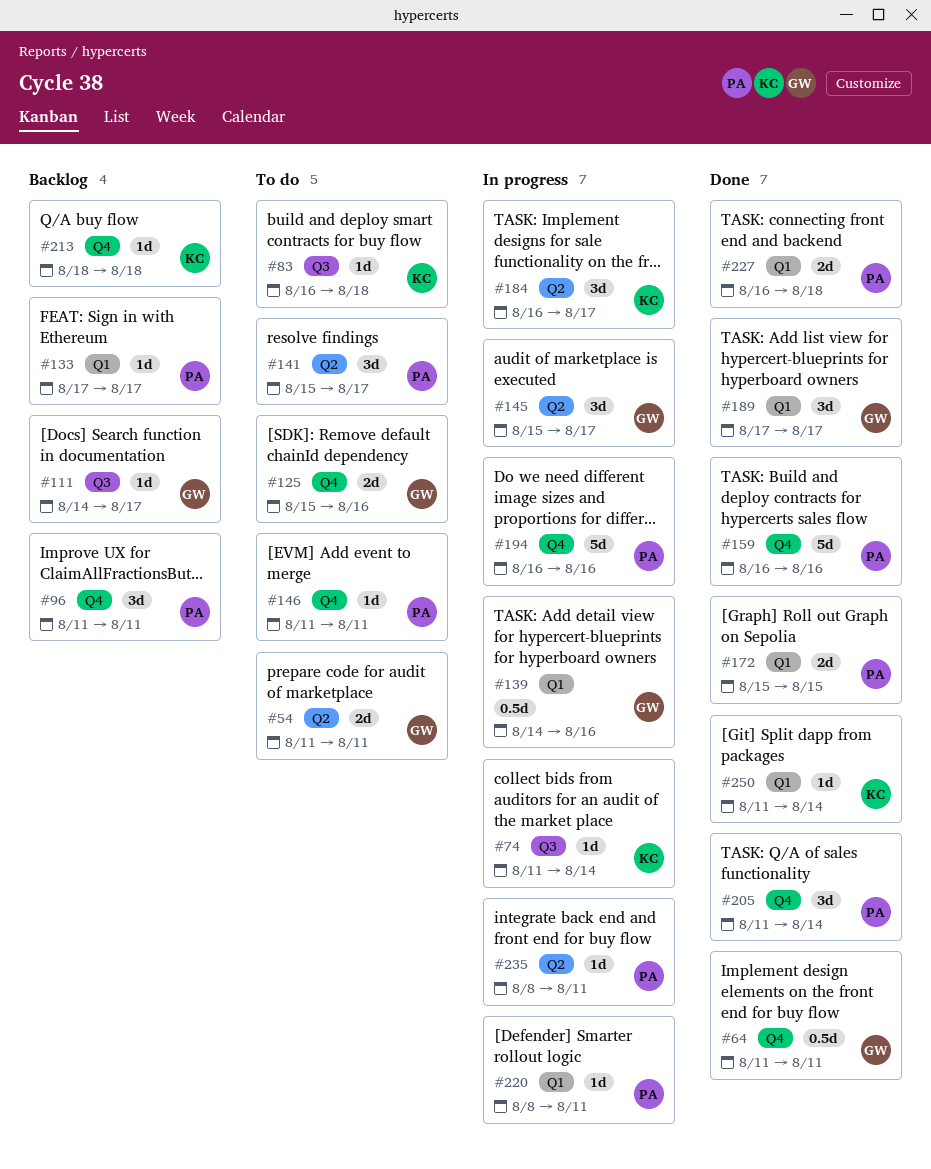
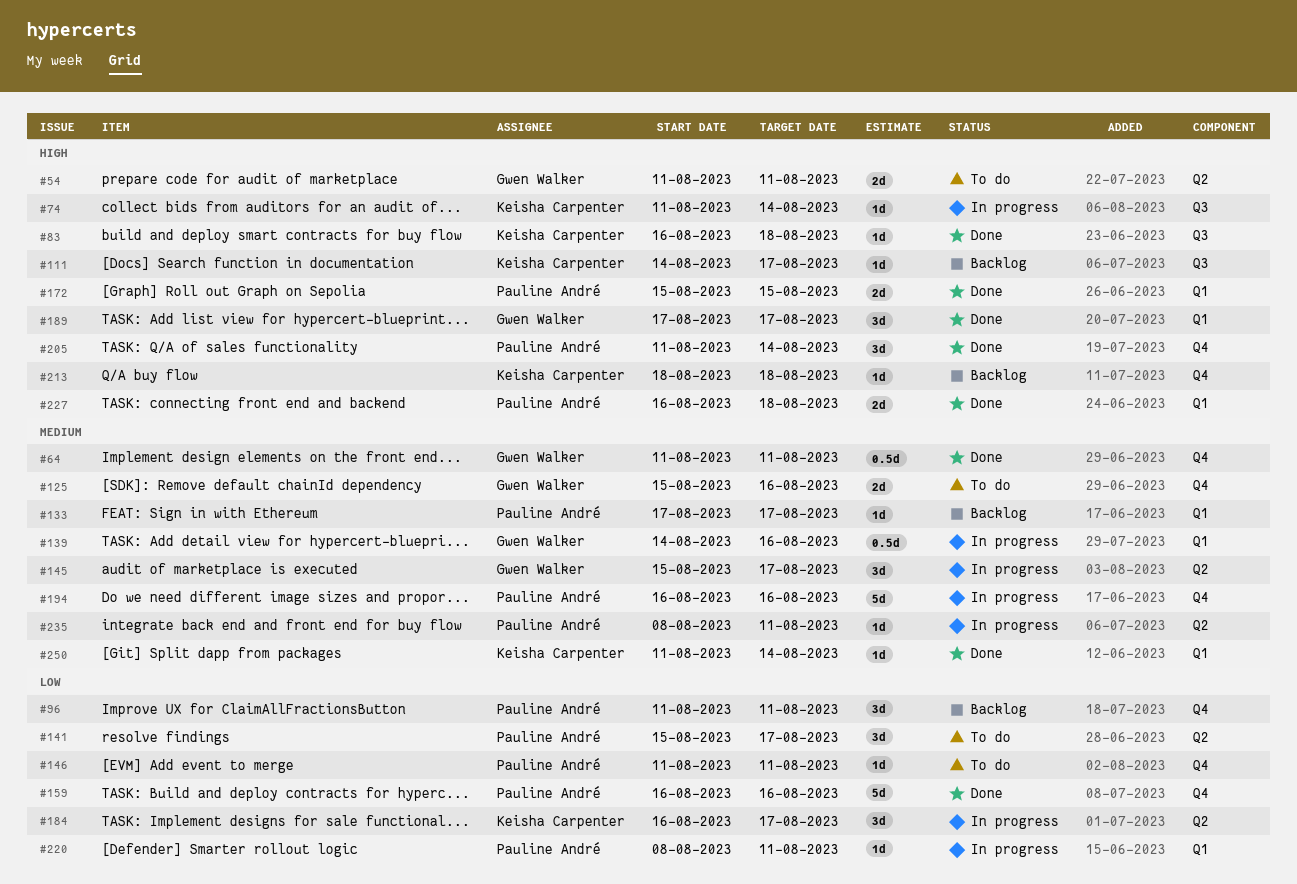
#83, status: To do -> Done
#111, owner: Gwen Walker -> Keisha Carpenter

